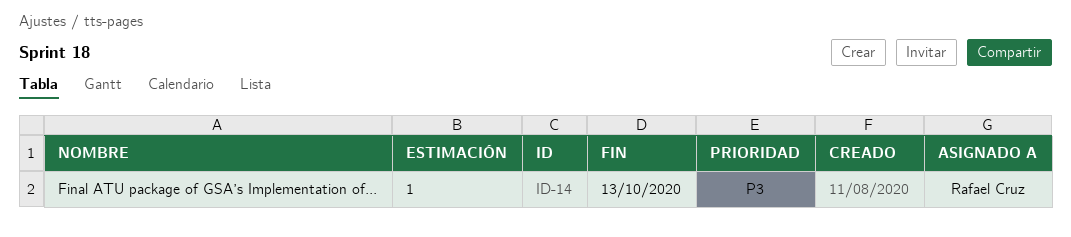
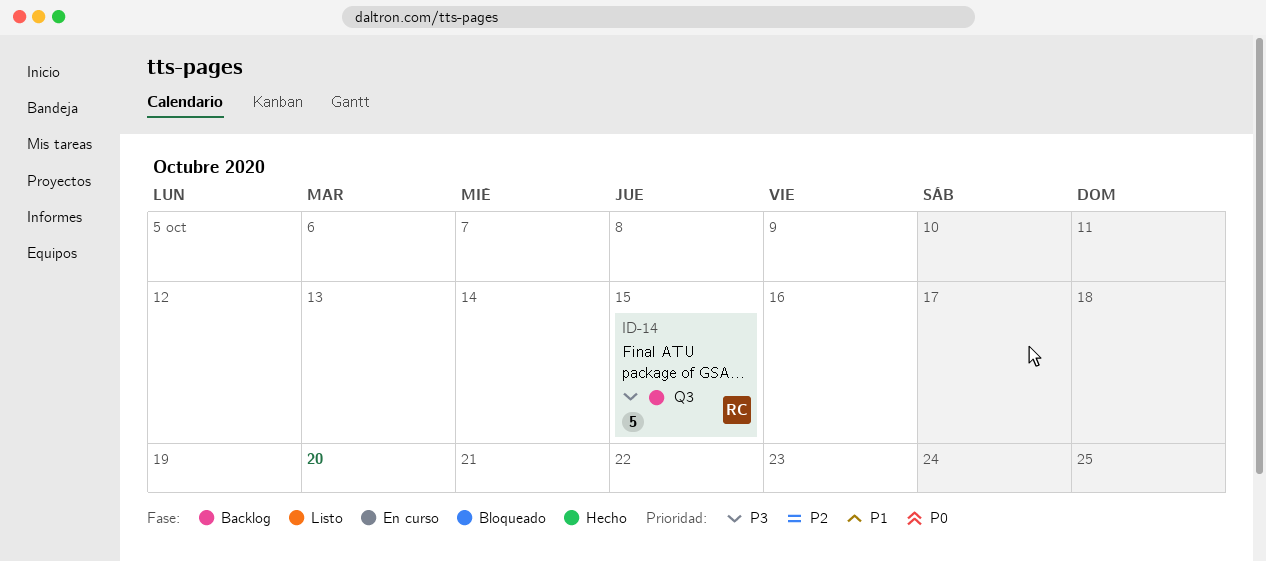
ID-14, estimate: 1 -> 5
ID-14, due: Oct 13 -> Oct 15

